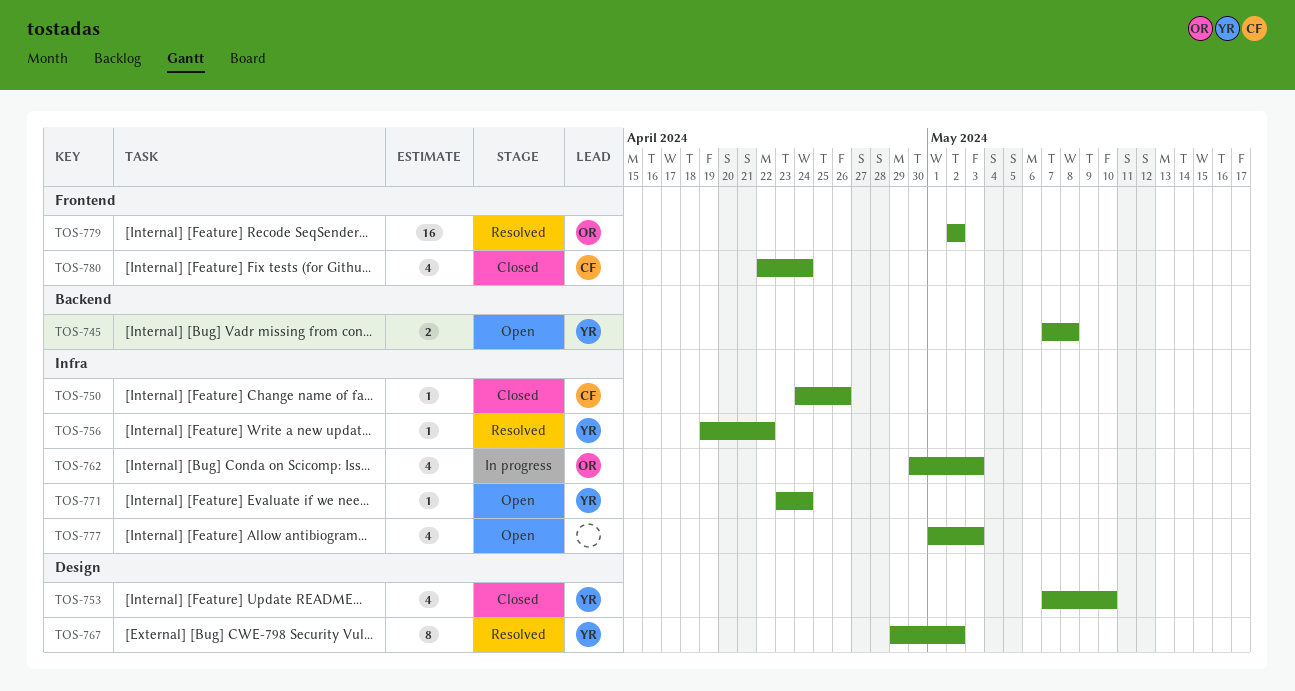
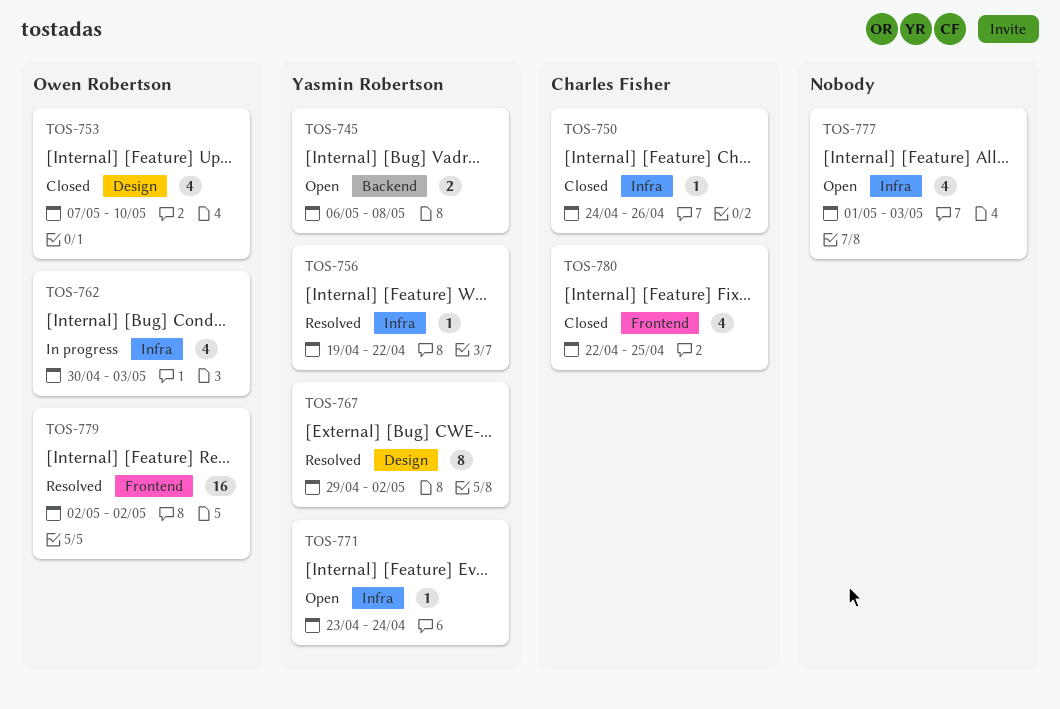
TOS-745, start: May 7 -> May 6
TOS-753, owner: Yasmin Robertson -> Owen Robertson
TOS-780, due: Apr 24 -> Apr 25

